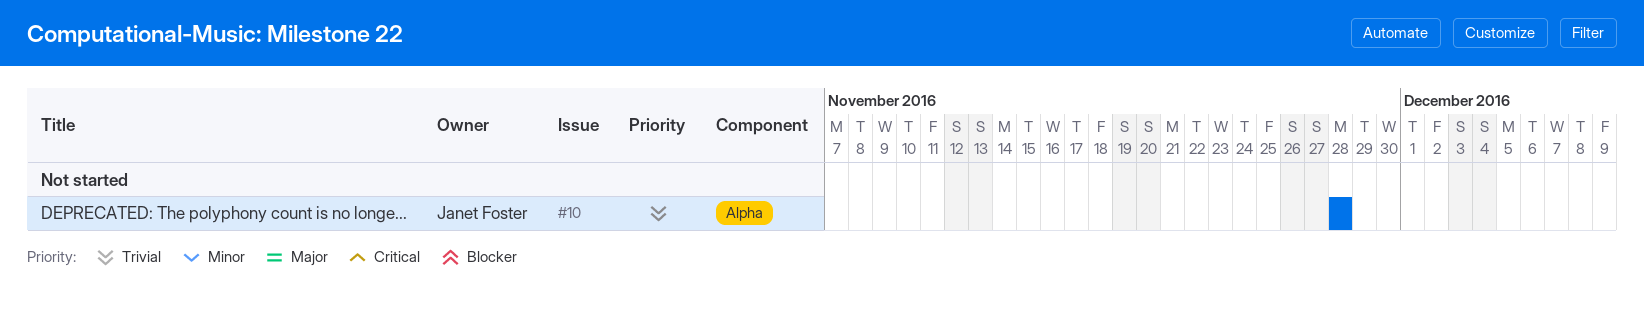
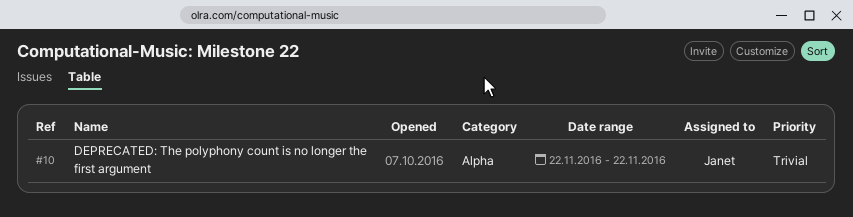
#10, start: Nov 28 -> Nov 22
#10, due: Nov 28 -> Nov 22

